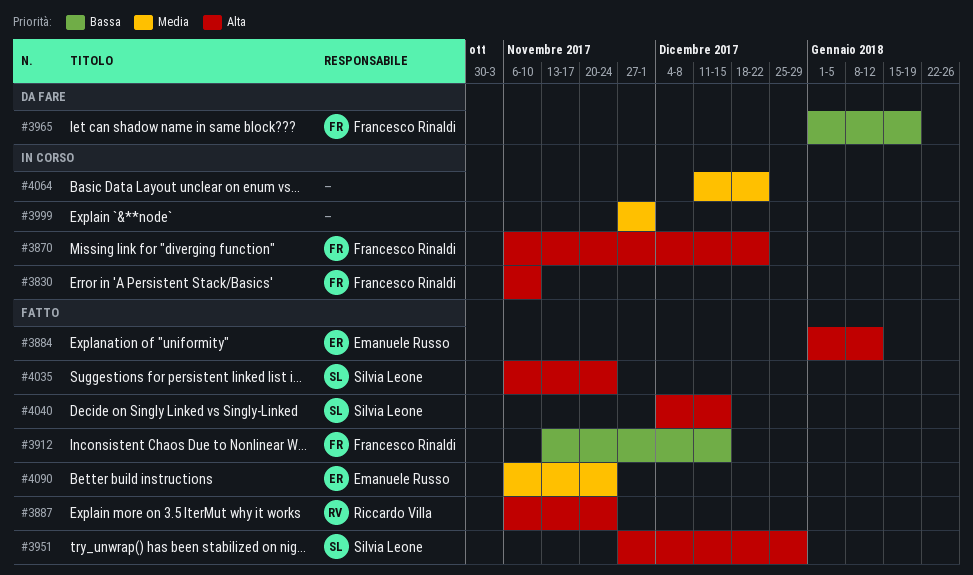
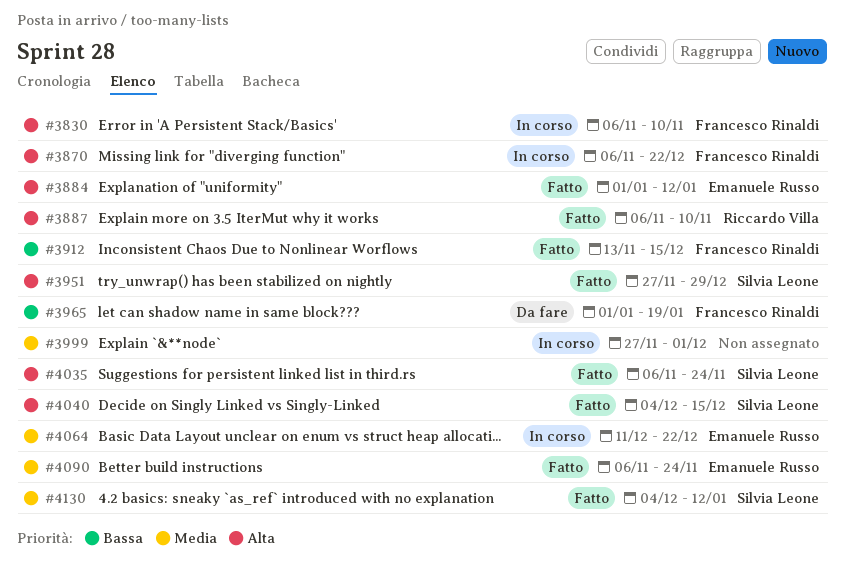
#3887, due: Nov 24 -> Nov 10
#4064, owner: none -> Emanuele Russo
#4130: none -> present

